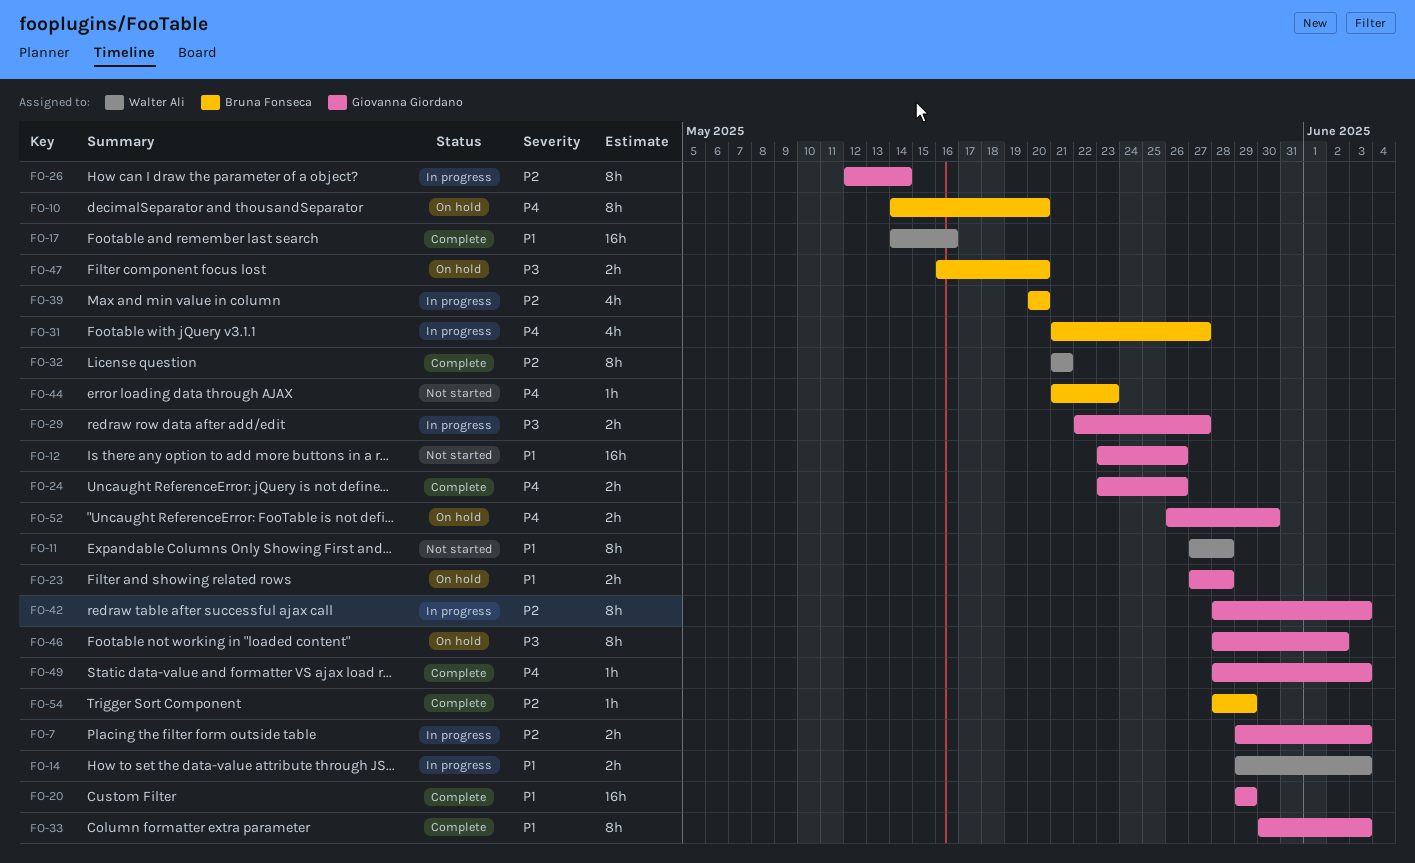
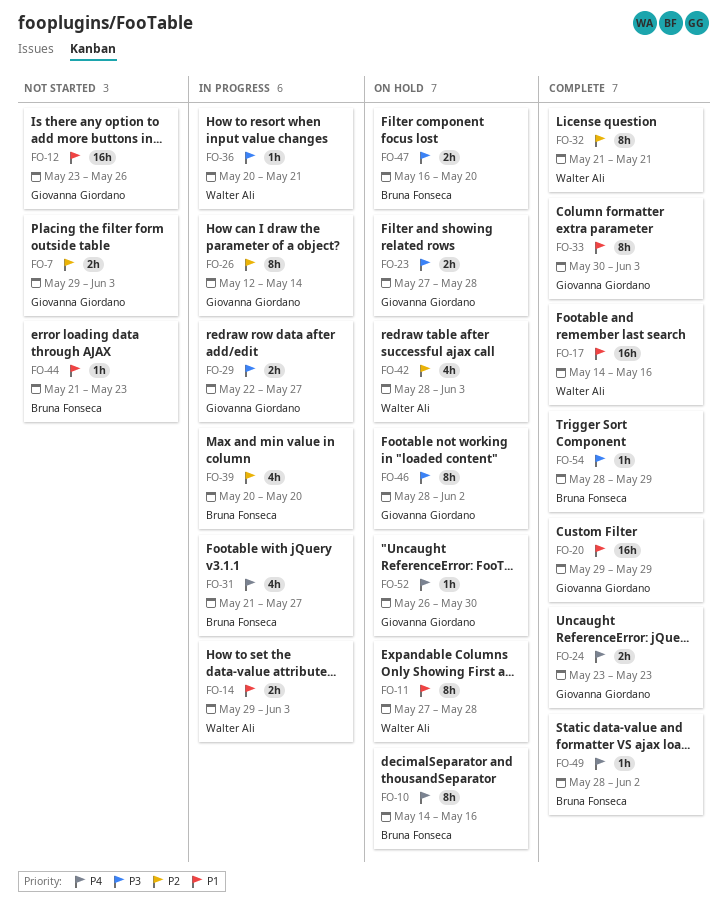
FO-7, status: In progress -> Not started
FO-10, due: May 20 -> May 16
FO-11, status: Not started -> On hold
FO-23, priority: P1 -> P3
FO-24, due: May 26 -> May 23
FO-36: none -> present
FO-42, status: In progress -> On hold
FO-42, owner: Giovanna Giordano -> Walter Ali
FO-42, estimate: 8h -> 4h
FO-44, priority: P4 -> P1
FO-49, owner: Giovanna Giordano -> Bruna Fonseca
FO-49, due: Jun 3 -> Jun 2
FO-52, estimate: 2h -> 1h
FO-54, priority: P2 -> P3

